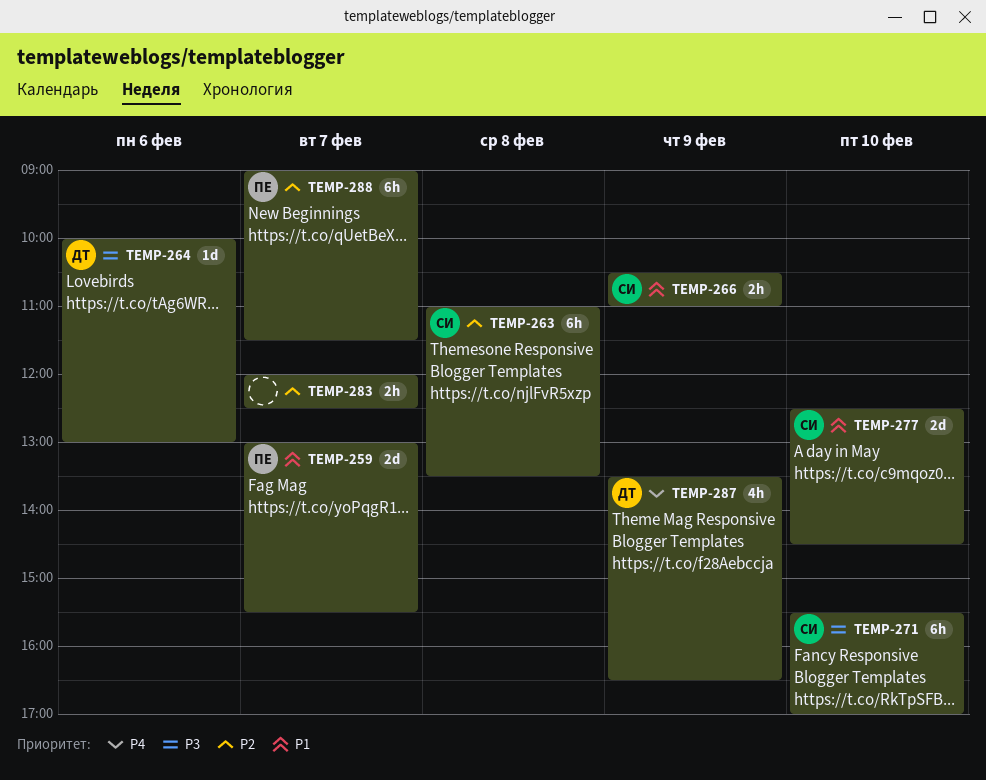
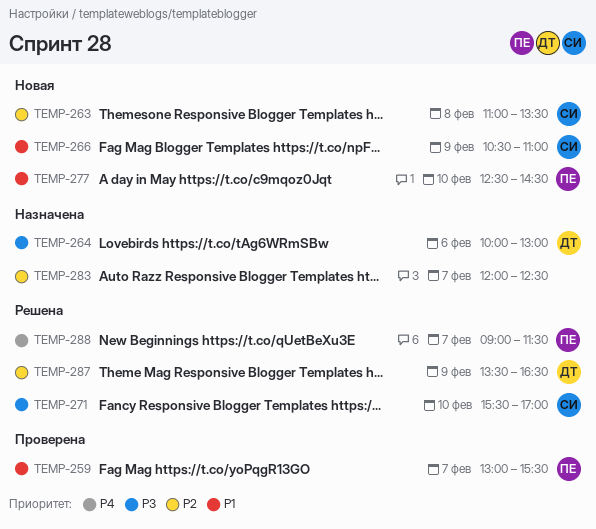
TEMP-277, owner: СИ -> ПЕ
TEMP-287, priority: P4 -> P2
TEMP-288, priority: P2 -> P4

